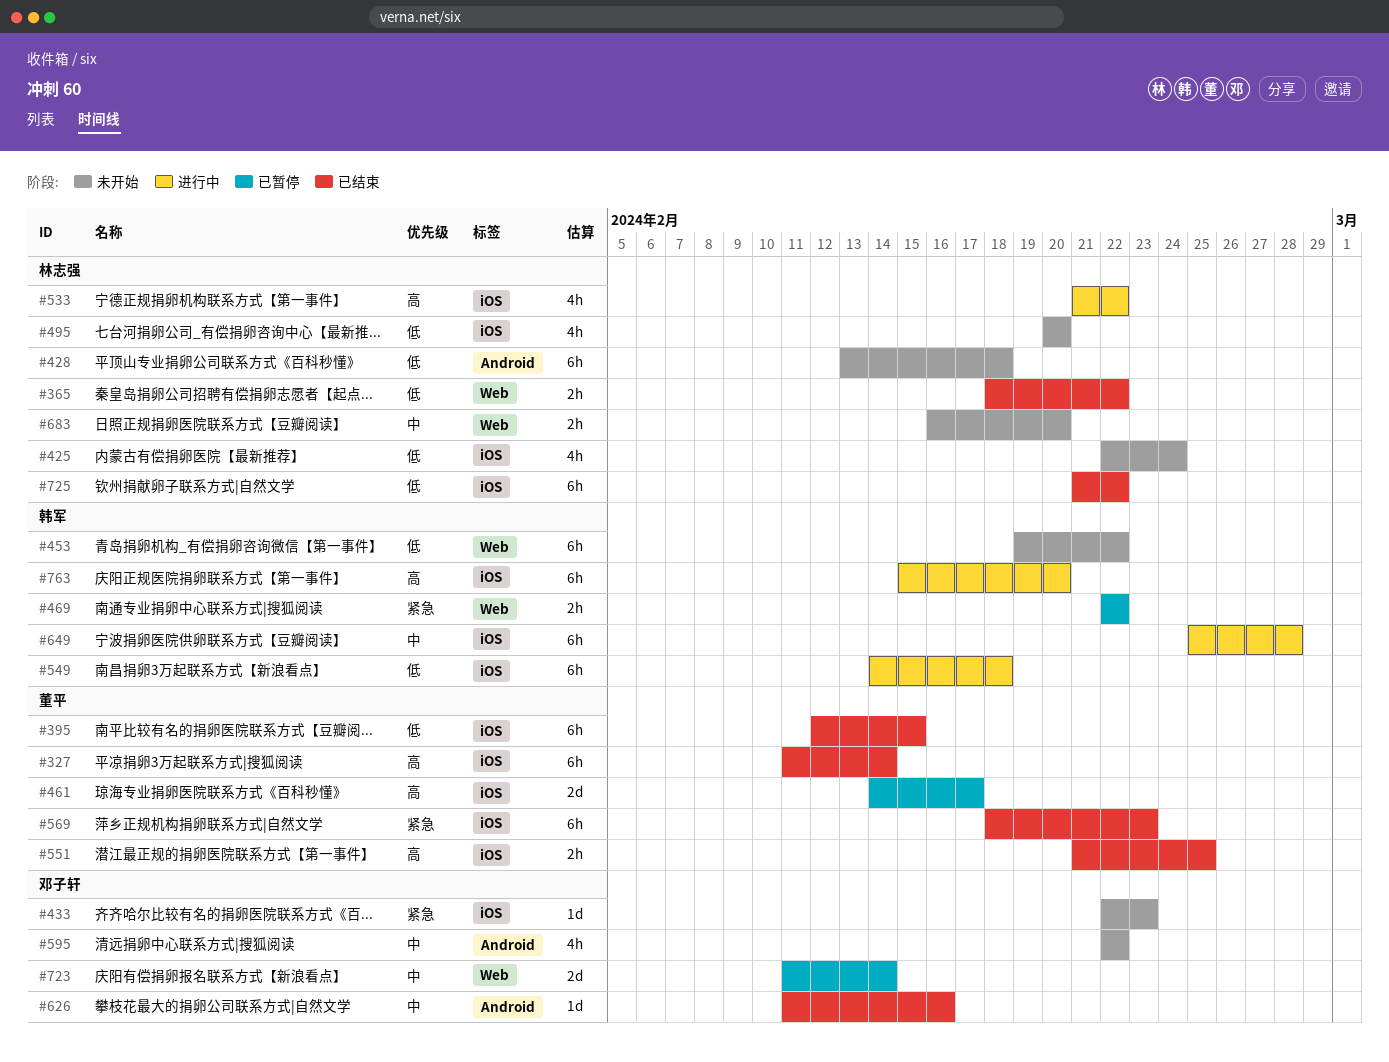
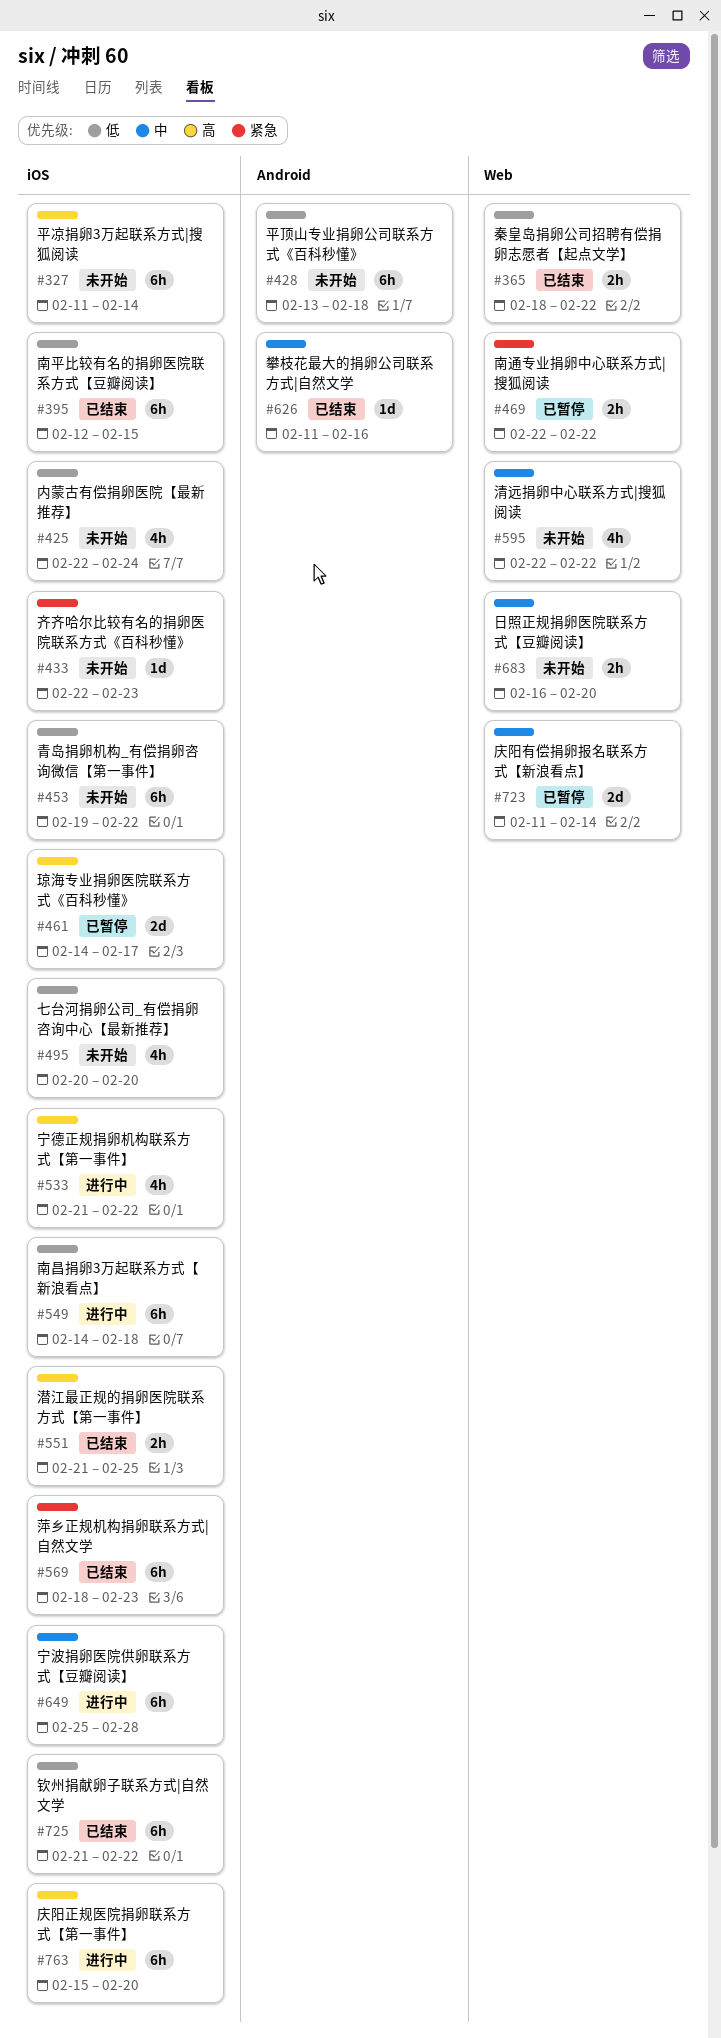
#327, status: 已结束 -> 未开始
#453, label: Web -> iOS
#595, label: Android -> Web

